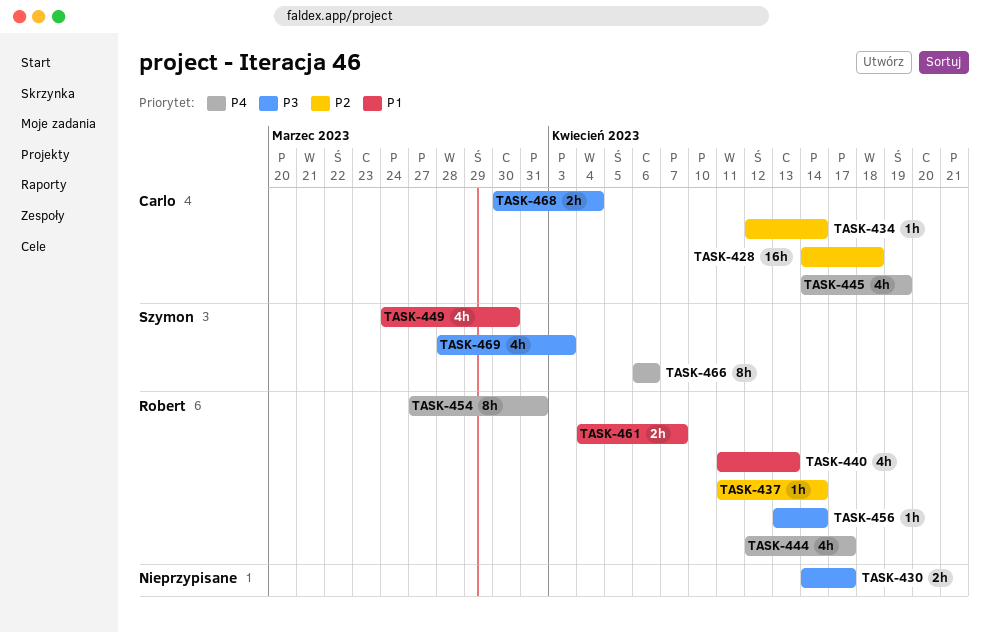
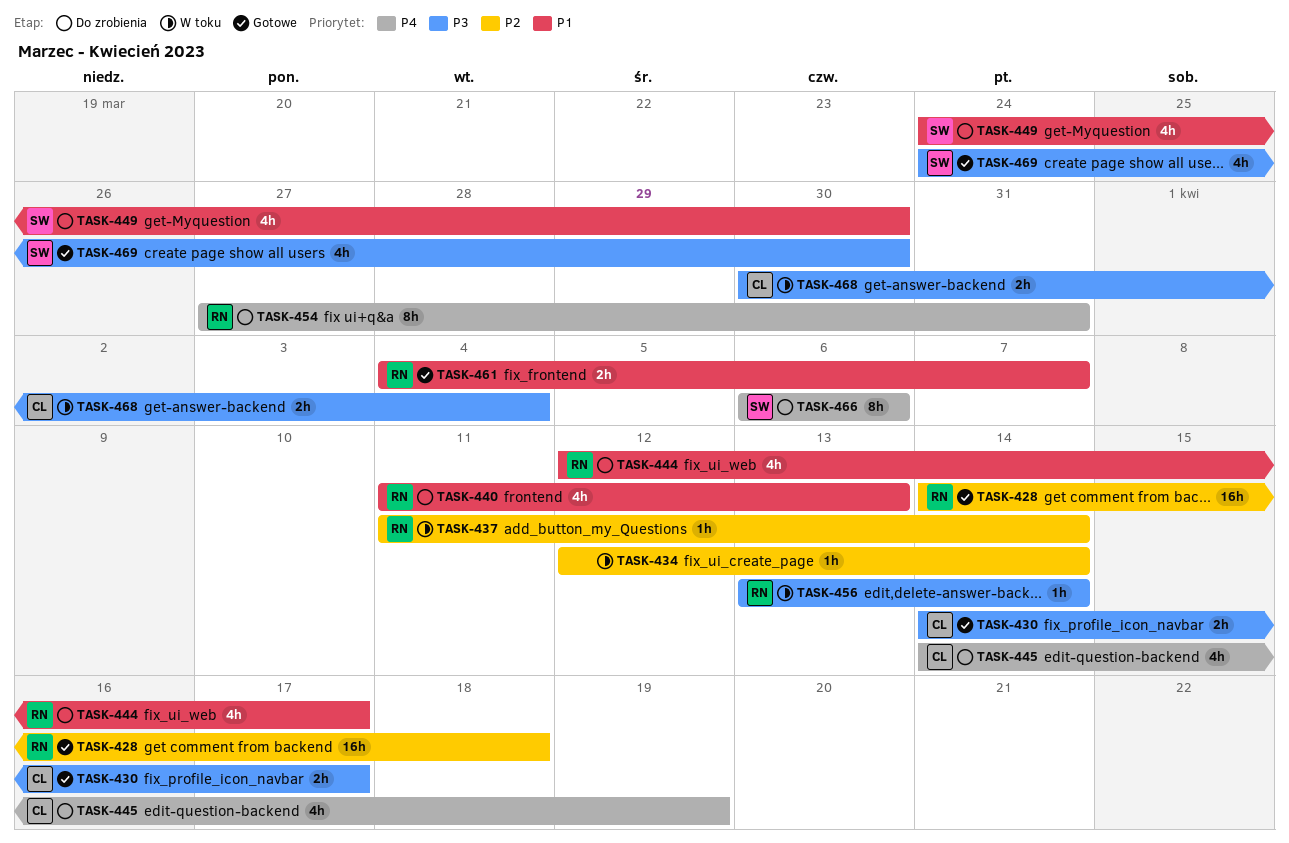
TASK-428, owner: Carlo -> Robert
TASK-430, owner: none -> Carlo
TASK-434, owner: Carlo -> none
TASK-444, priority: P4 -> P1
TASK-469, start: Mar 28 -> Mar 24
TASK-469, due: Apr 3 -> Mar 30

